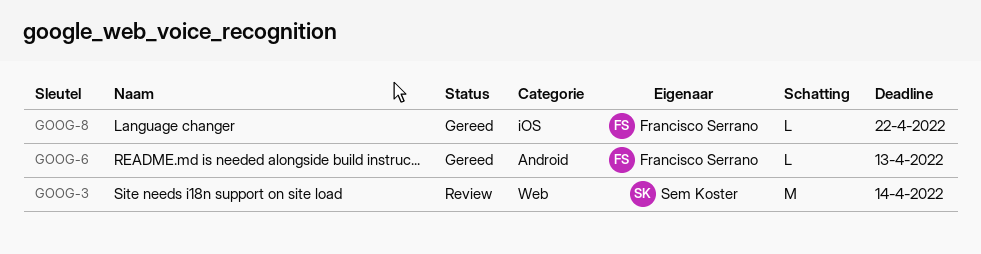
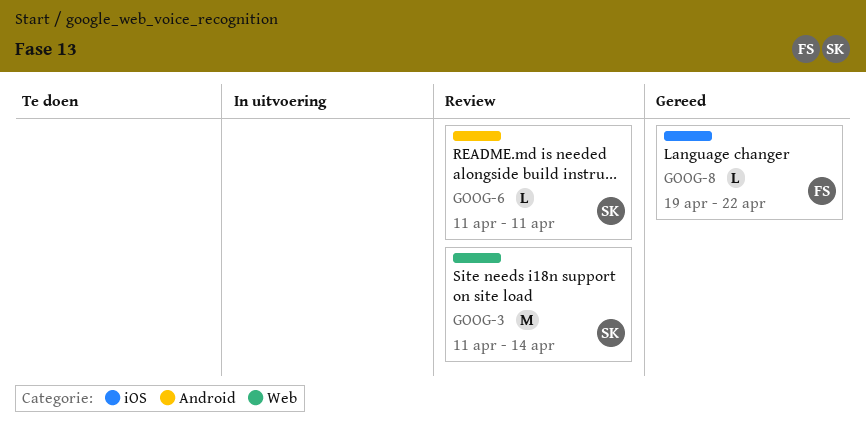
GOOG-6, status: Gereed -> Review
GOOG-6, owner: Francisco Serrano -> Sem Koster
GOOG-6, due: Apr 13 -> Apr 11

